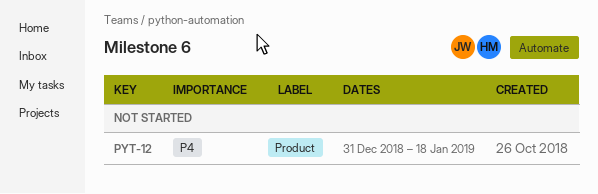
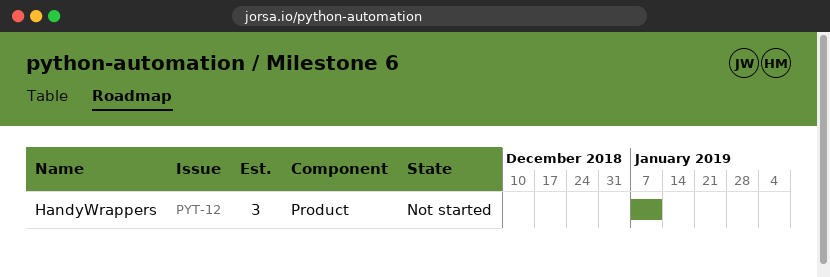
PYT-12, start: Dec 31 -> Jan 7
PYT-12, due: Jan 18 -> Jan 11

